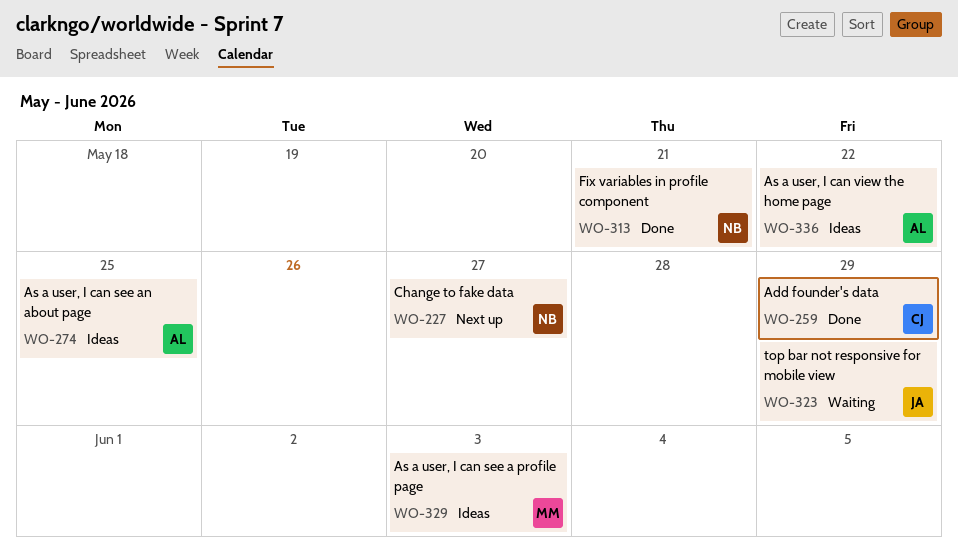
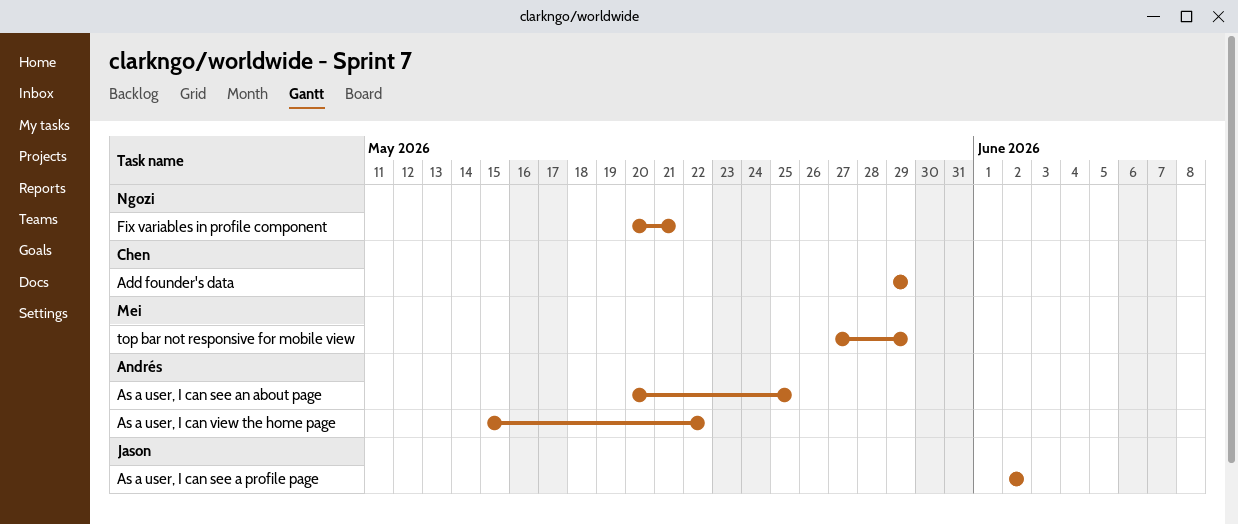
As a user, I can see a profile page, owner: Mei -> Jason
As a user, I can see a profile page, due: Jun 3 -> Jun 2
Change to fake data: present -> none
top bar not responsive for mobile view, owner: Jason -> Mei

